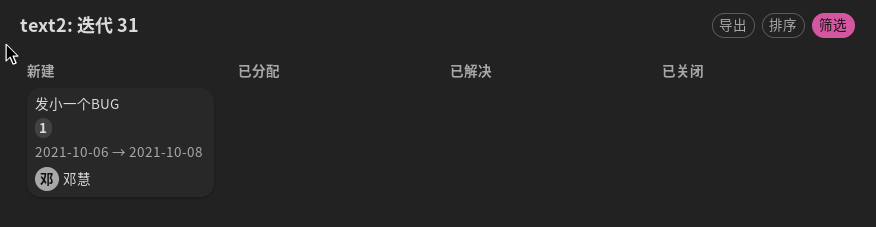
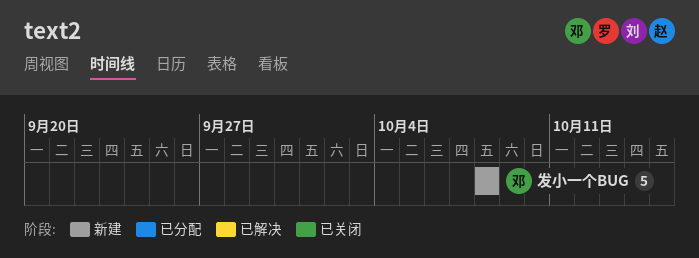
发小一个BUG, estimate: 1 -> 5
发小一个BUG, start: Oct 6 -> Oct 8

